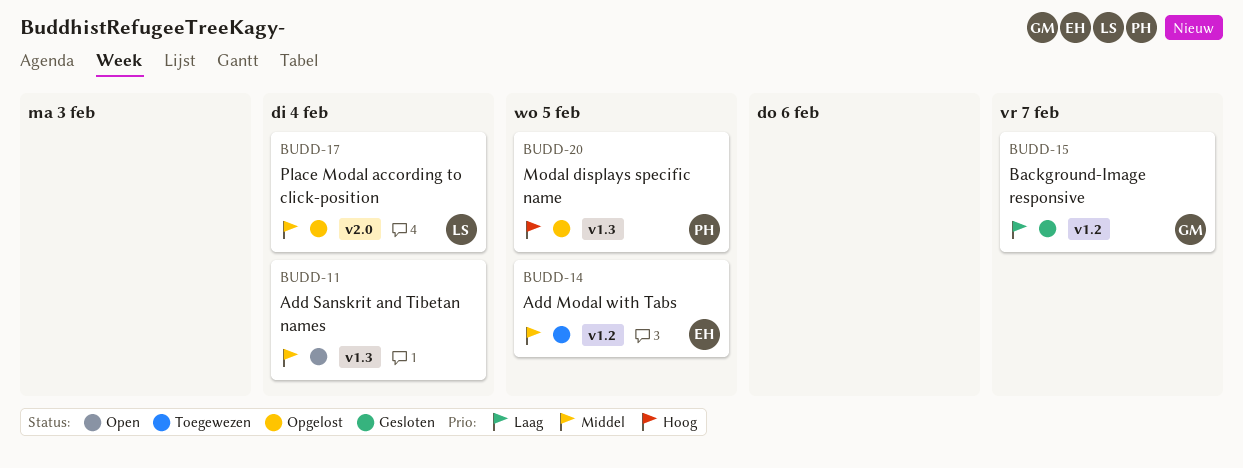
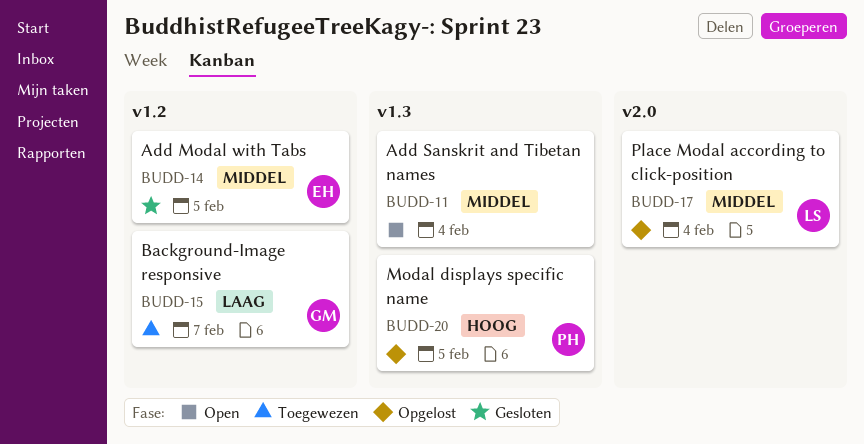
BUDD-14, status: Toegewezen -> Gesloten
BUDD-15, status: Gesloten -> Toegewezen

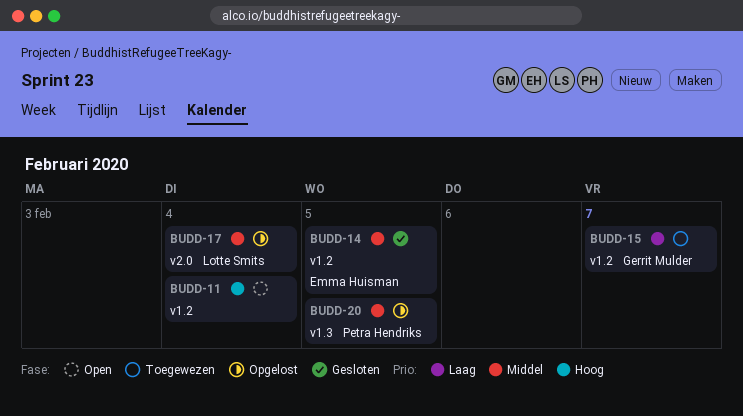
BUDD-11, priority: Middel -> Hoog
BUDD-11, label: v1.3 -> v1.2
BUDD-20, priority: Hoog -> Middel

